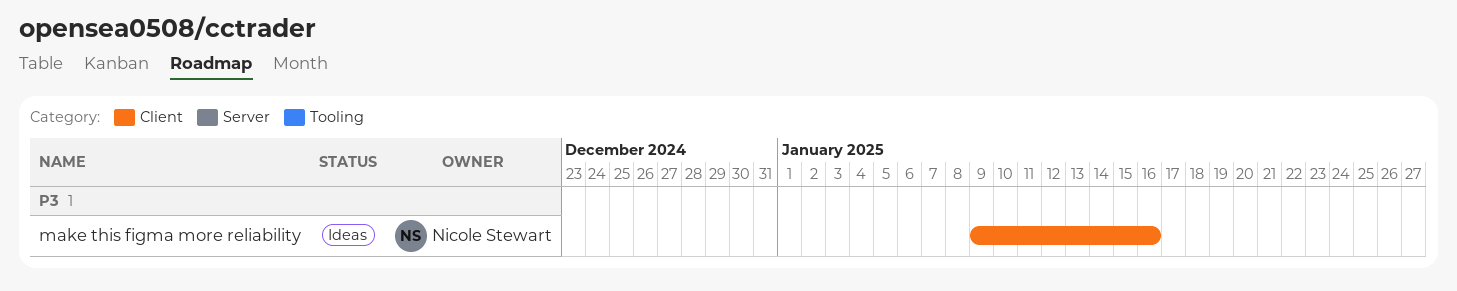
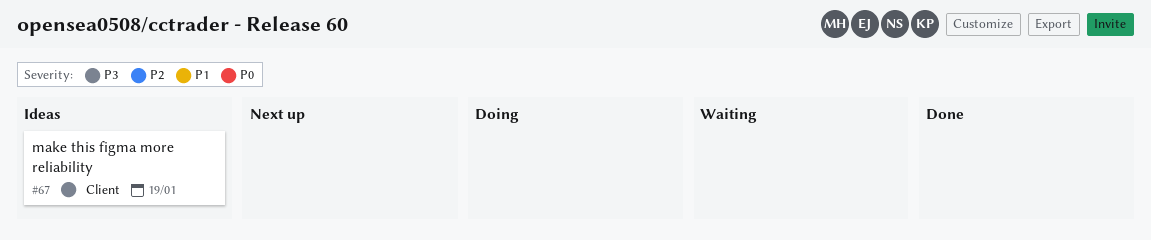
make this figma more reliability, due: Jan 16 -> Jan 19

